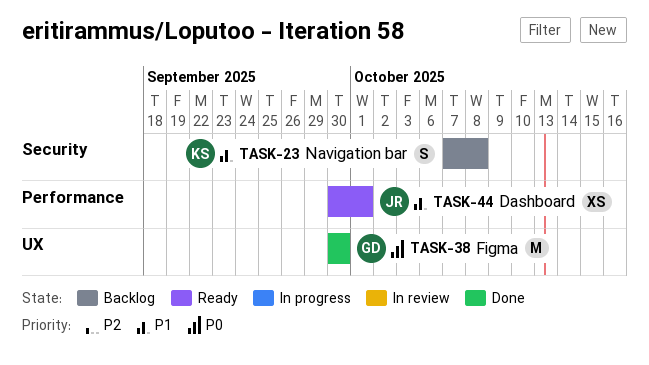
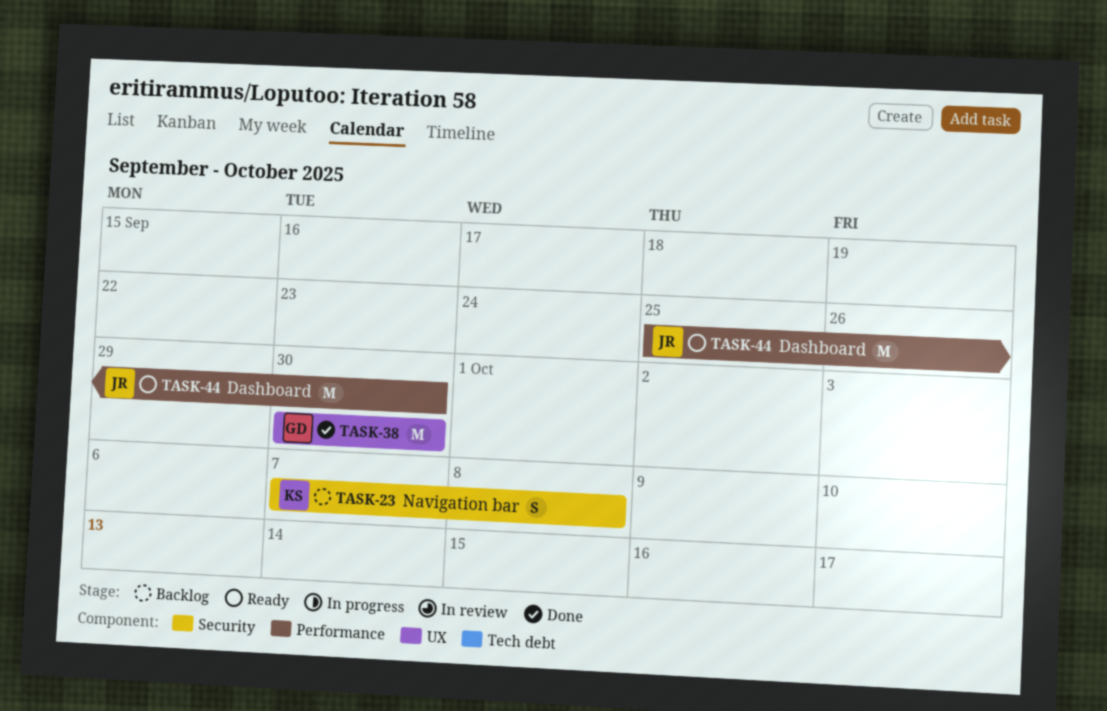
TASK-44, estimate: XS -> M
TASK-44, start: Sep 30 -> Sep 25
TASK-44, due: Oct 1 -> Sep 30

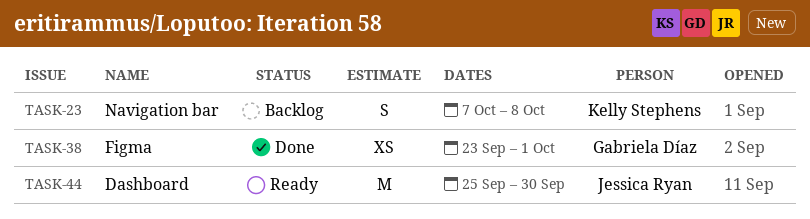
TASK-38, estimate: M -> XS
TASK-38, start: Sep 30 -> Sep 23
TASK-38, due: Sep 30 -> Oct 1

